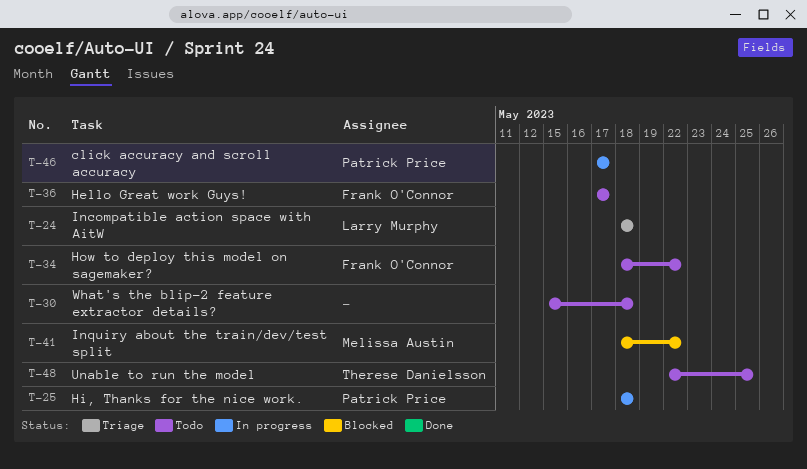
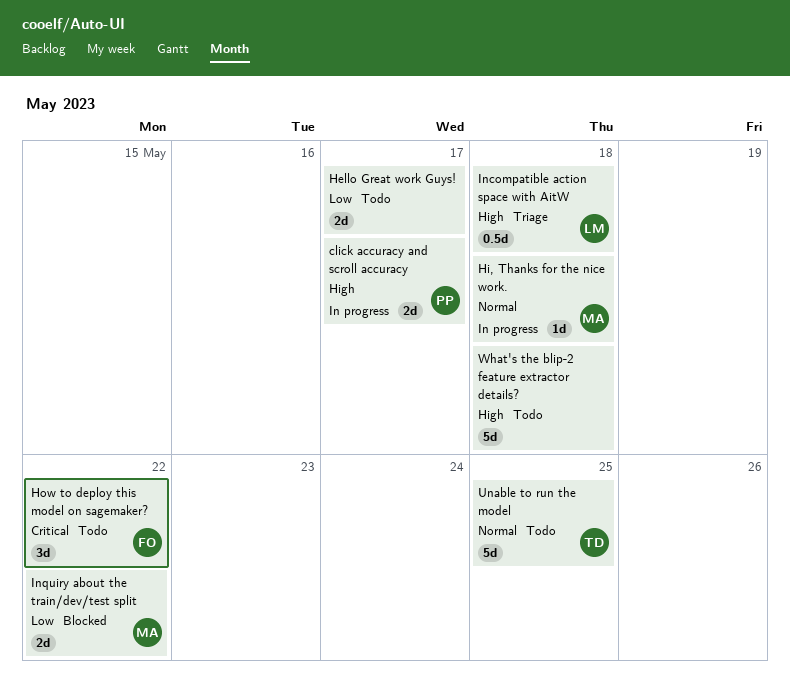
Hello Great work Guys!, owner: Frank O'Connor -> none
Hi, Thanks for the nice work., owner: Patrick Price -> Melissa Austin

